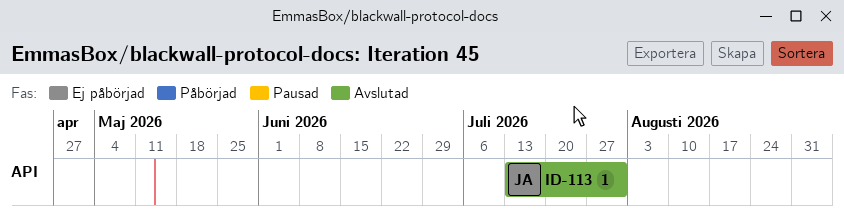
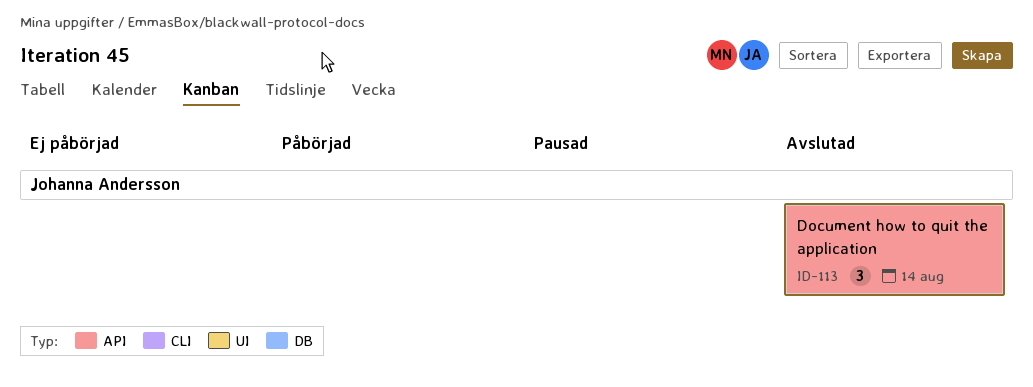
ID-113, estimate: 1 -> 3
ID-113, due: Jul 31 -> Aug 14

